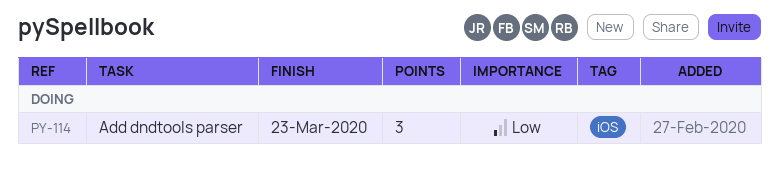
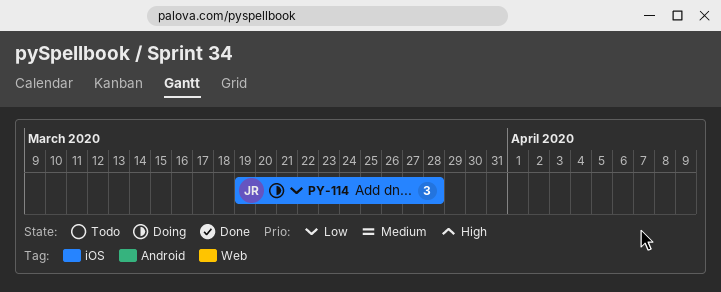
PY-114, due: Mar 23 -> Mar 28

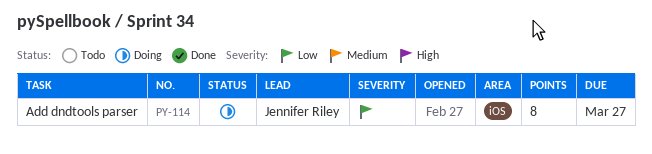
PY-114, estimate: 3 -> 8
PY-114, due: Mar 28 -> Mar 27

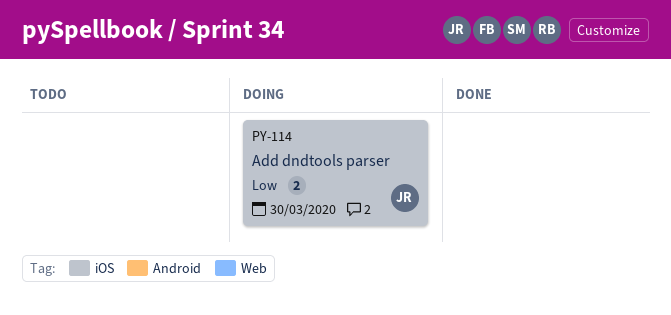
PY-114, estimate: 8 -> 2
PY-114, due: Mar 27 -> Mar 30

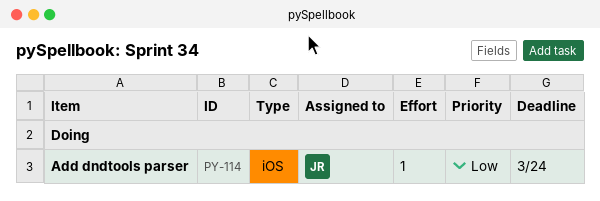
PY-114, estimate: 2 -> 1
PY-114, due: Mar 30 -> Mar 24

